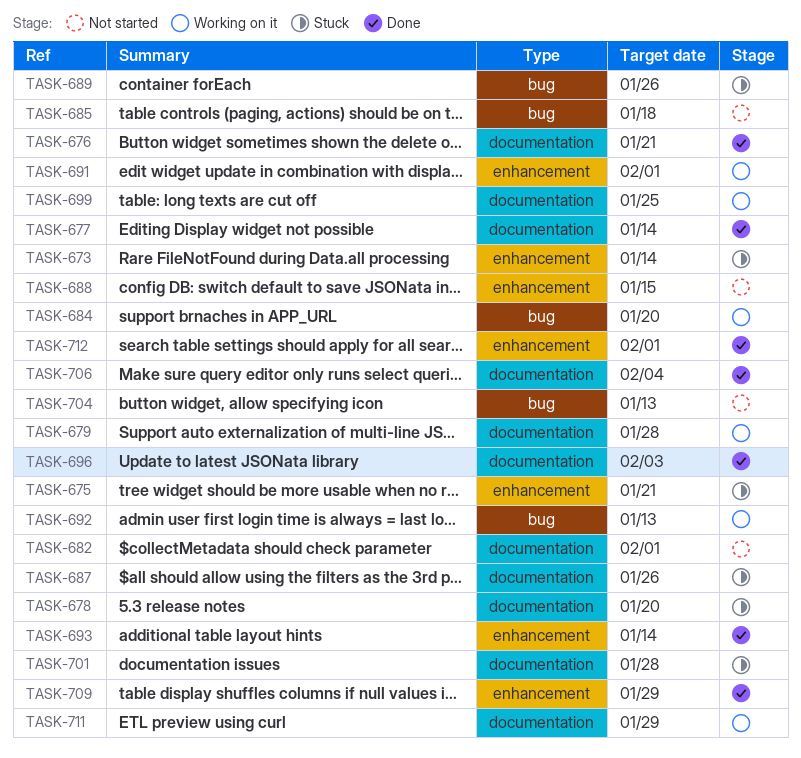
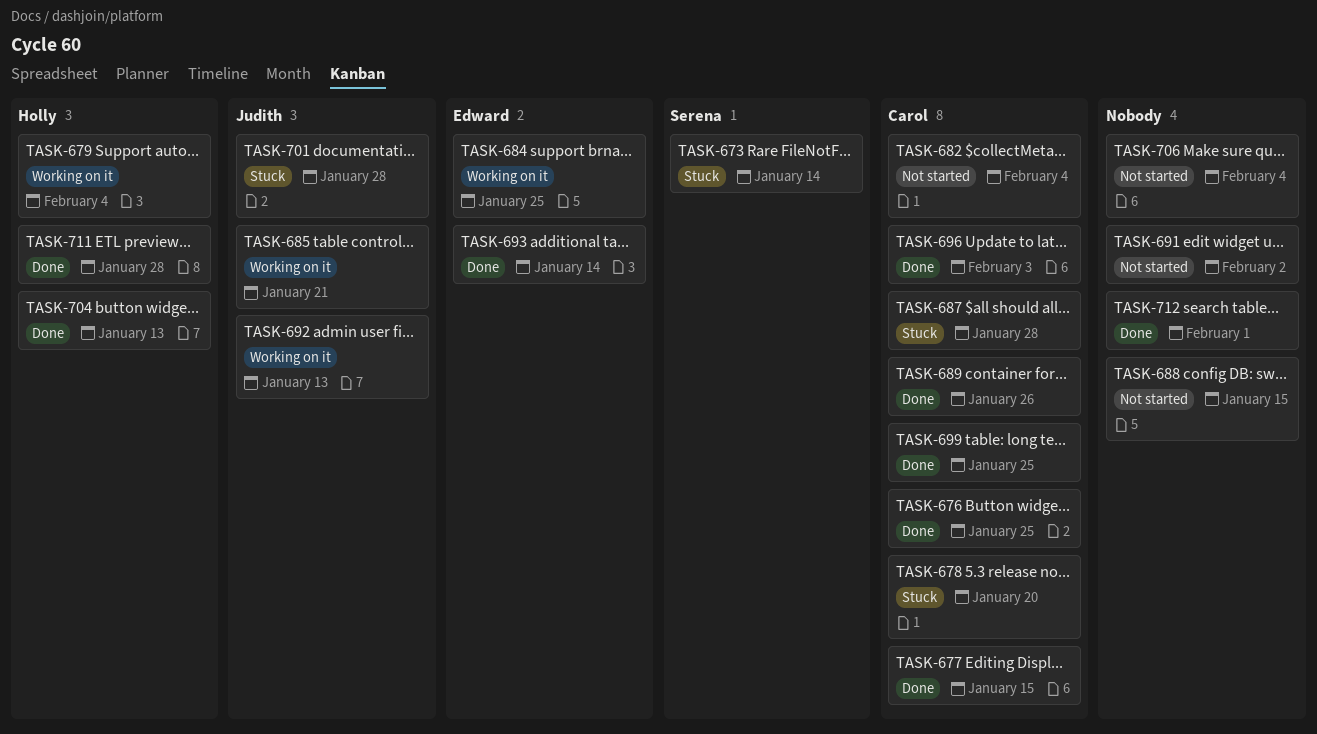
TASK-675: present -> none
TASK-676, due: Jan 21 -> Jan 25
TASK-677, due: Jan 14 -> Jan 15
TASK-679, due: Jan 28 -> Feb 4
TASK-682, due: Feb 1 -> Feb 4
TASK-684, due: Jan 20 -> Jan 25
TASK-685, status: Not started -> Working on it
TASK-685, due: Jan 18 -> Jan 21
TASK-687, due: Jan 26 -> Jan 28
TASK-689, status: Stuck -> Done
TASK-691, status: Working on it -> Not started
TASK-691, due: Feb 1 -> Feb 2
TASK-699, status: Working on it -> Done
TASK-704, status: Not started -> Done
TASK-706, status: Done -> Not started
TASK-709: present -> none
TASK-711, status: Working on it -> Done
TASK-711, due: Jan 29 -> Jan 28

